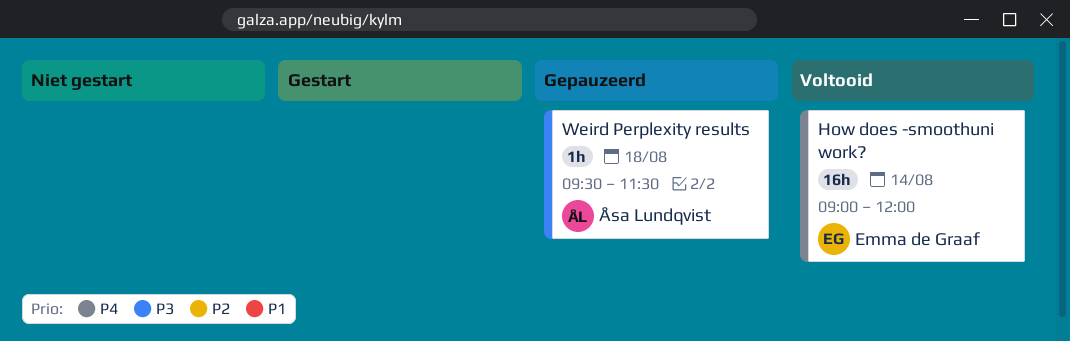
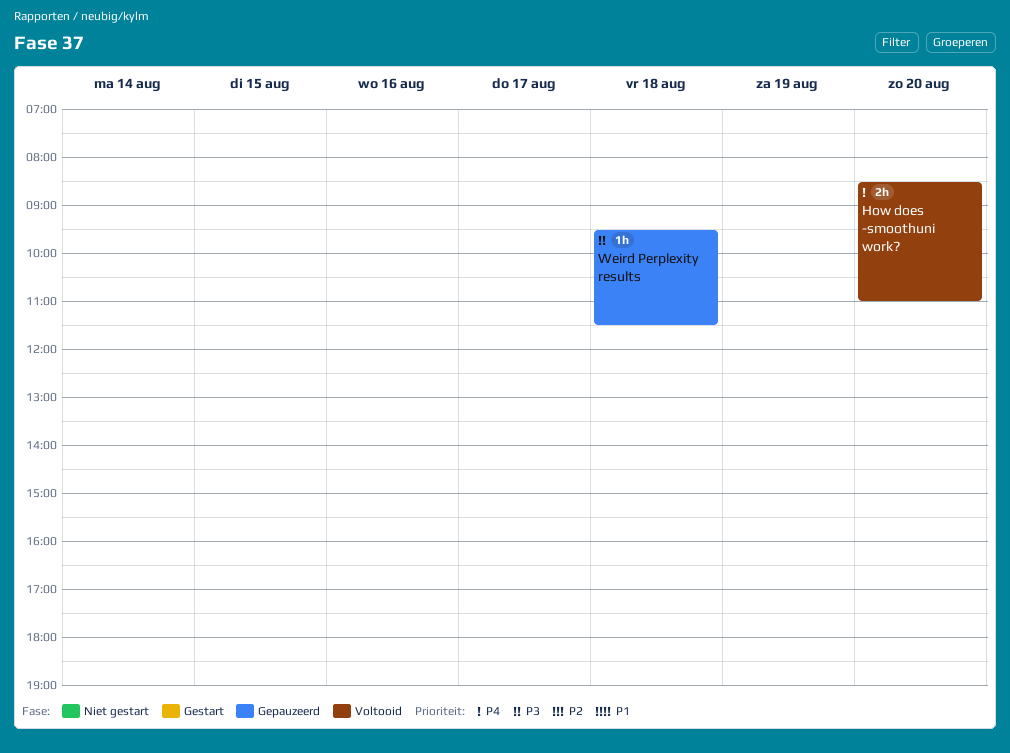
How does -smoothuni work?, estimate: 16h -> 2h
How does -smoothuni work?, day: Aug 14 -> Aug 20
How does -smoothuni work?, begins: 09:00 -> 08:30
How does -smoothuni work?, ends: 12:00 -> 11:00

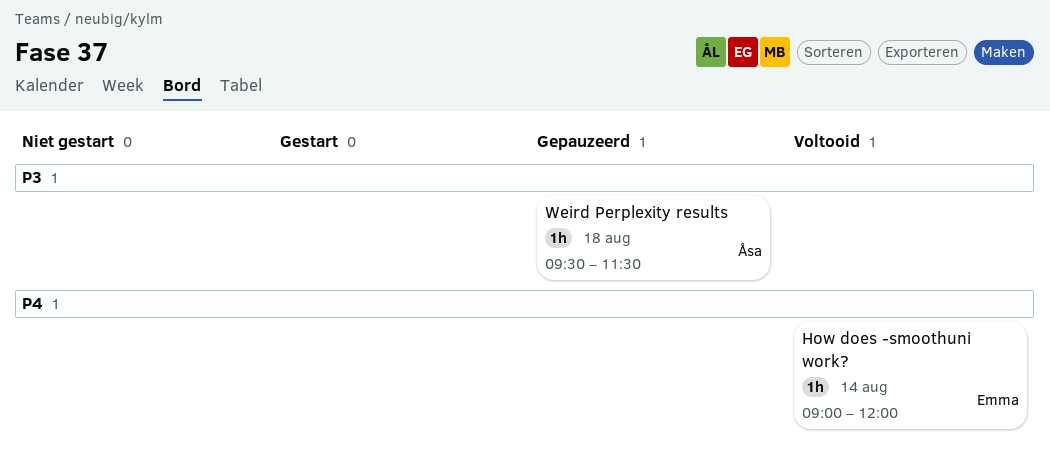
How does -smoothuni work?, estimate: 2h -> 1h
How does -smoothuni work?, day: Aug 20 -> Aug 14
How does -smoothuni work?, begins: 08:30 -> 09:00
How does -smoothuni work?, ends: 11:00 -> 12:00

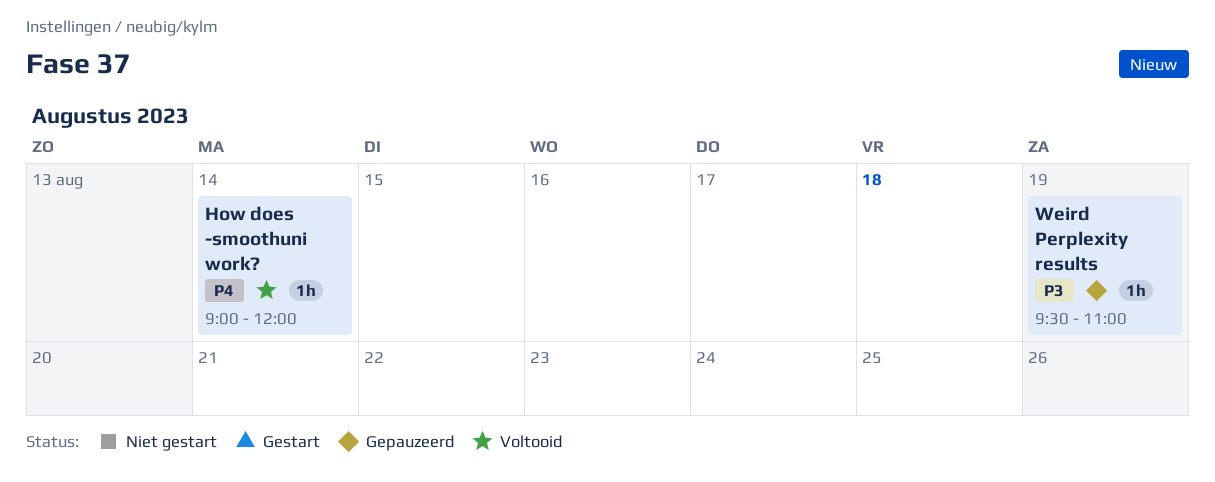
Weird Perplexity results, day: Aug 18 -> Aug 19
Weird Perplexity results, ends: 11:30 -> 11:00

